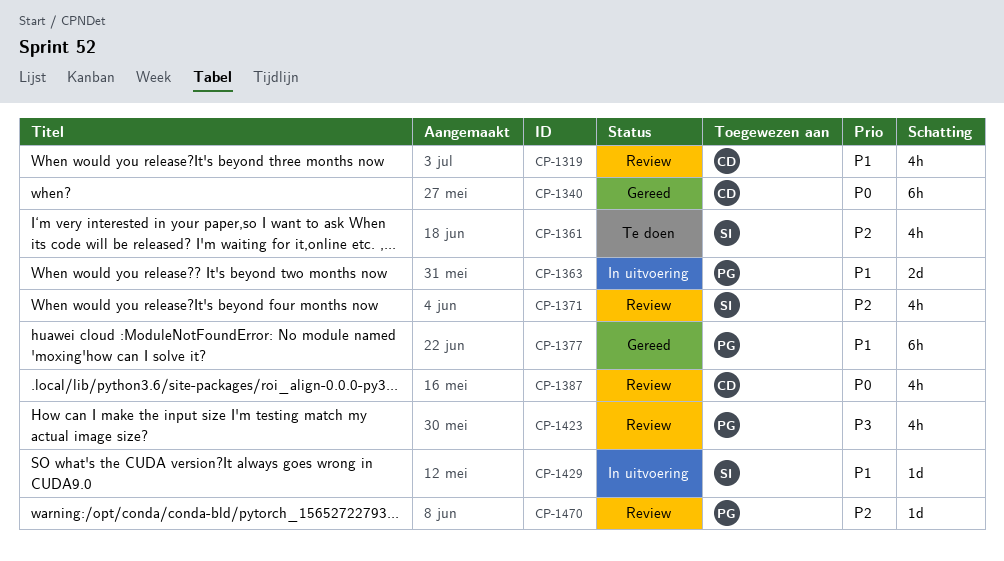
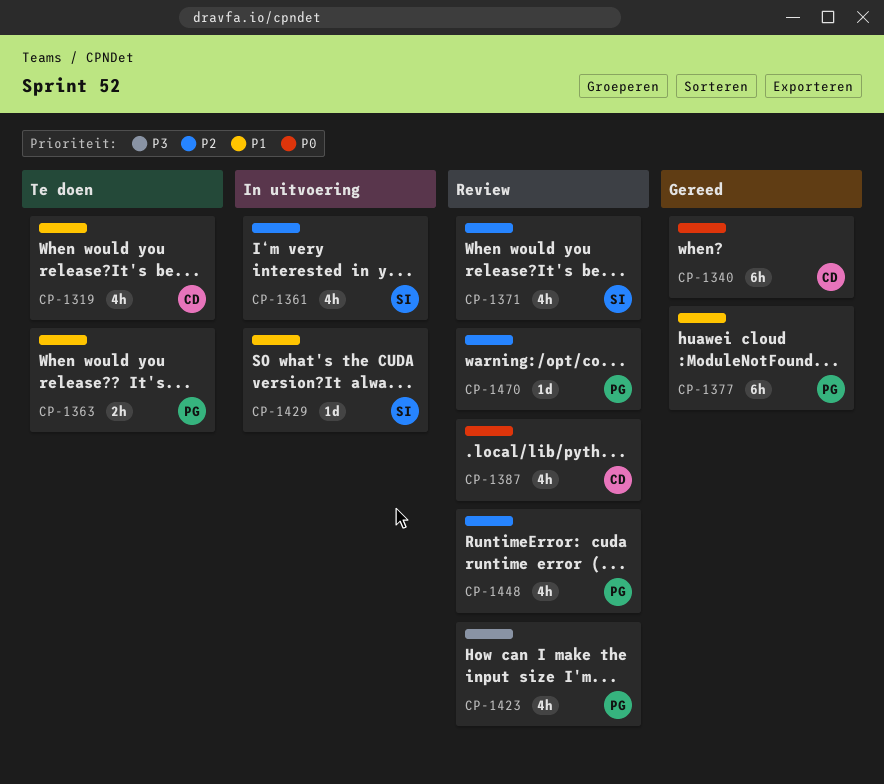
CP-1319, status: Review -> Te doen
CP-1361, status: Te doen -> In uitvoering
CP-1363, status: In uitvoering -> Te doen
CP-1363, estimate: 2d -> 2h
CP-1448: none -> present

